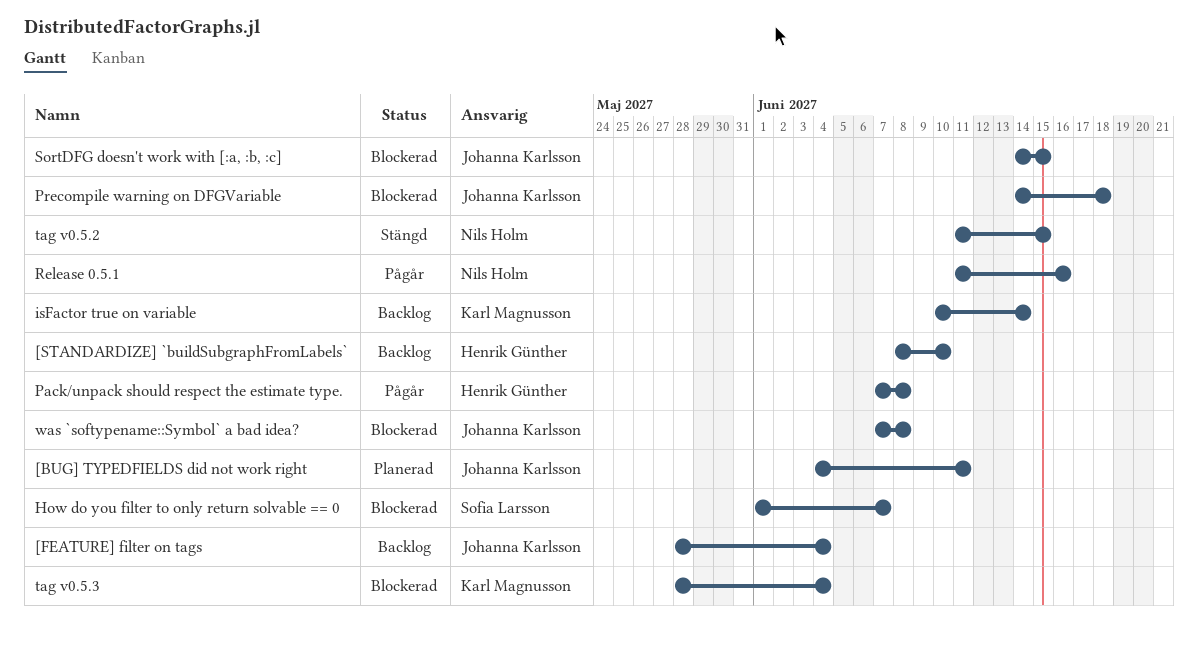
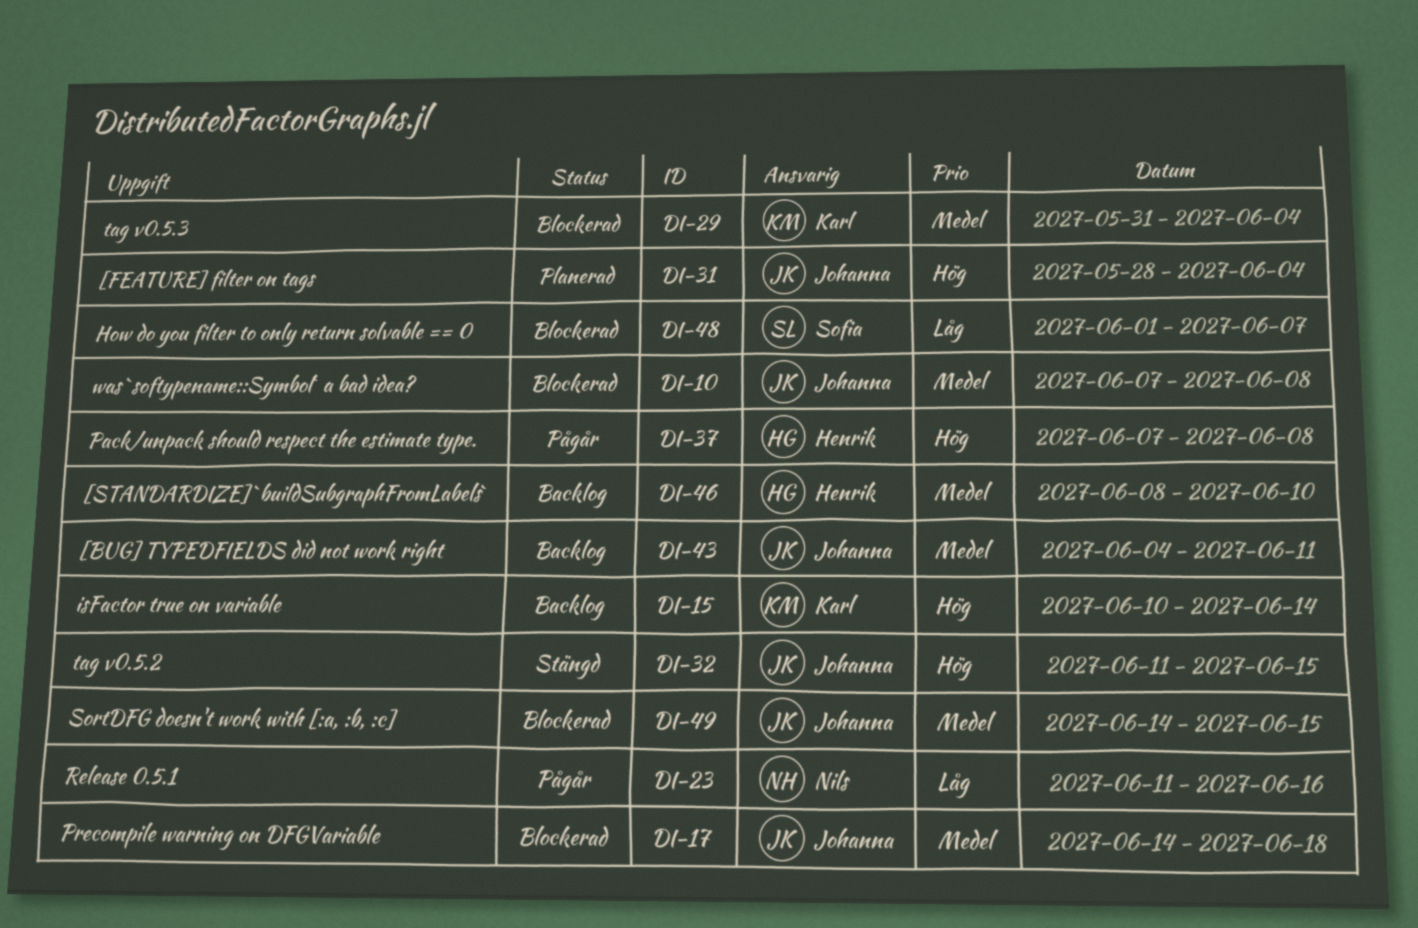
[BUG] TYPEDFIELDS did not work right, status: Planerad -> Backlog
[FEATURE] filter on tags, status: Backlog -> Planerad
tag v0.5.2, owner: Nils Holm -> Johanna Karlsson
tag v0.5.3, start: May 28 -> May 31

